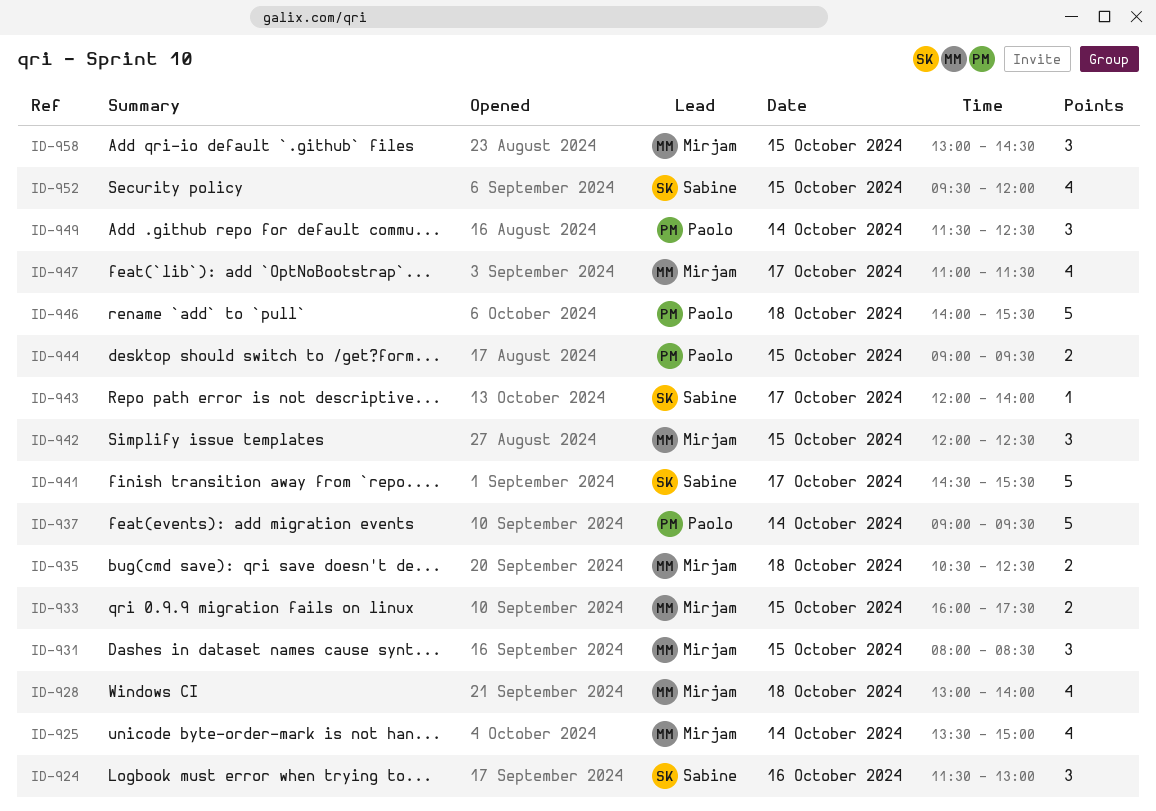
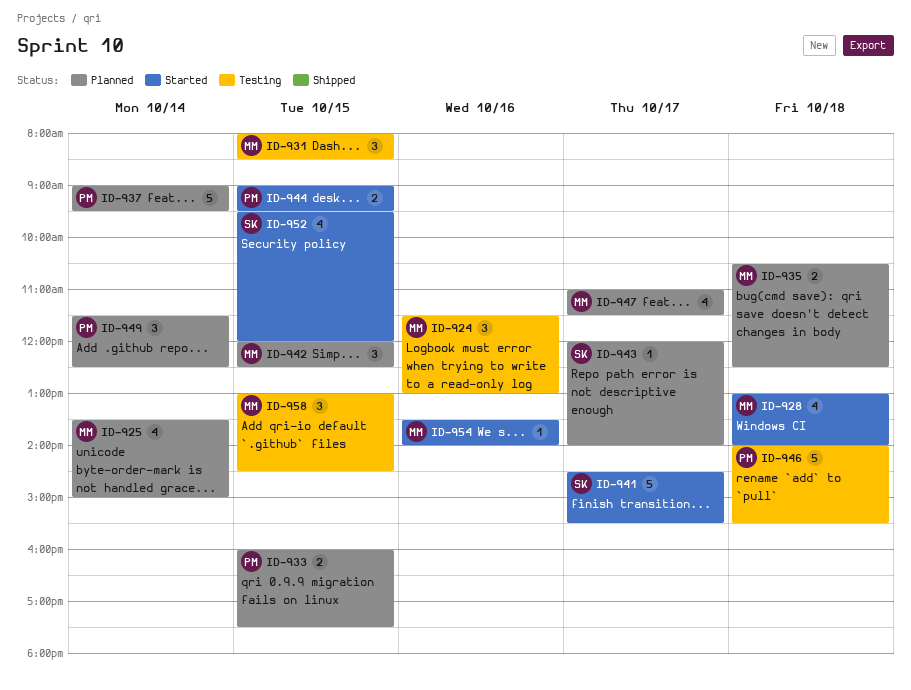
ID-924, owner: Sabine -> Mirjam
ID-933, owner: Mirjam -> Paolo
ID-954: none -> present

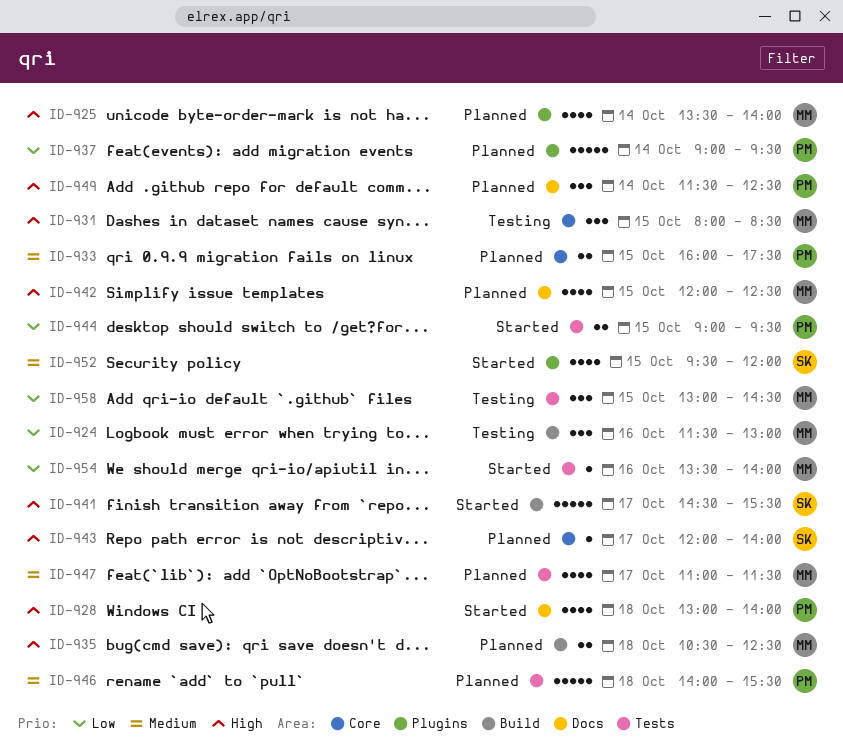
ID-925, ends: 15:00 -> 14:00
ID-928, owner: MM -> PM
ID-942, estimate: 3 -> 4
ID-946, status: Testing -> Planned

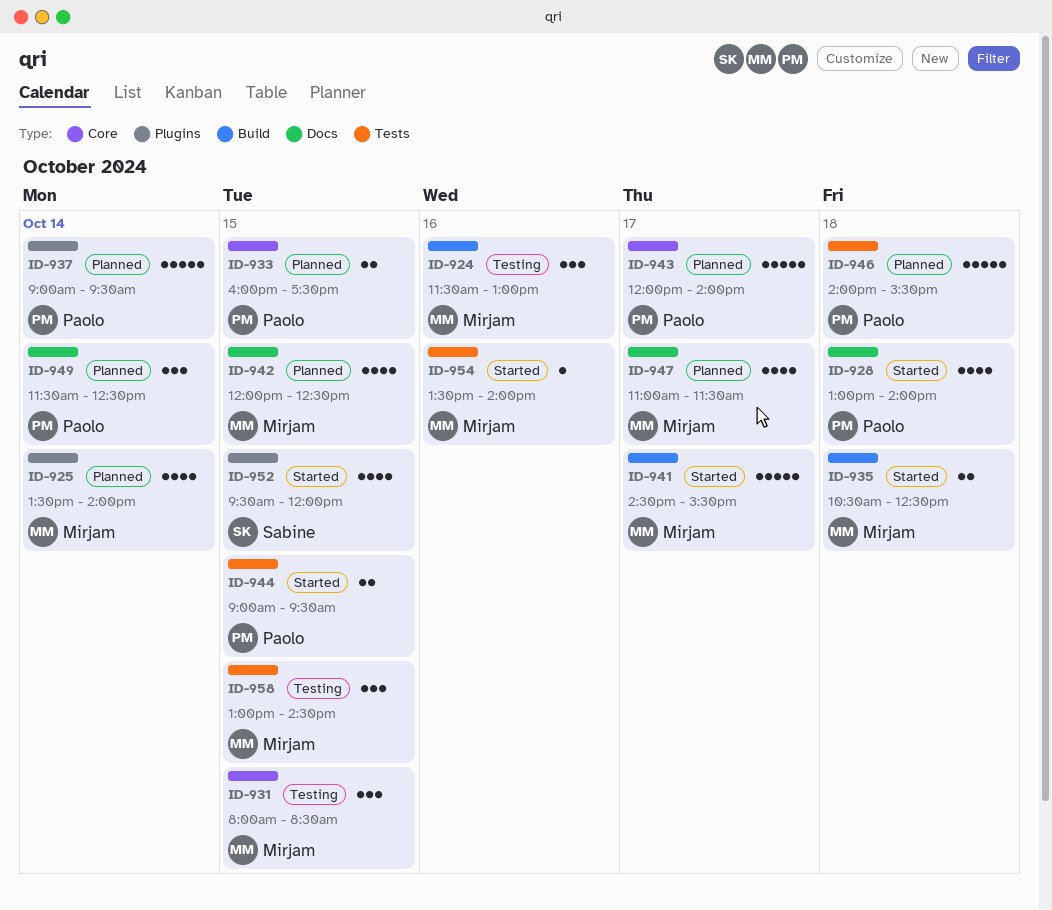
ID-935, status: Planned -> Started
ID-941, owner: Sabine -> Mirjam
ID-943, owner: Sabine -> Paolo
ID-943, estimate: 1 -> 5
ID-947, label: Tests -> Docs

